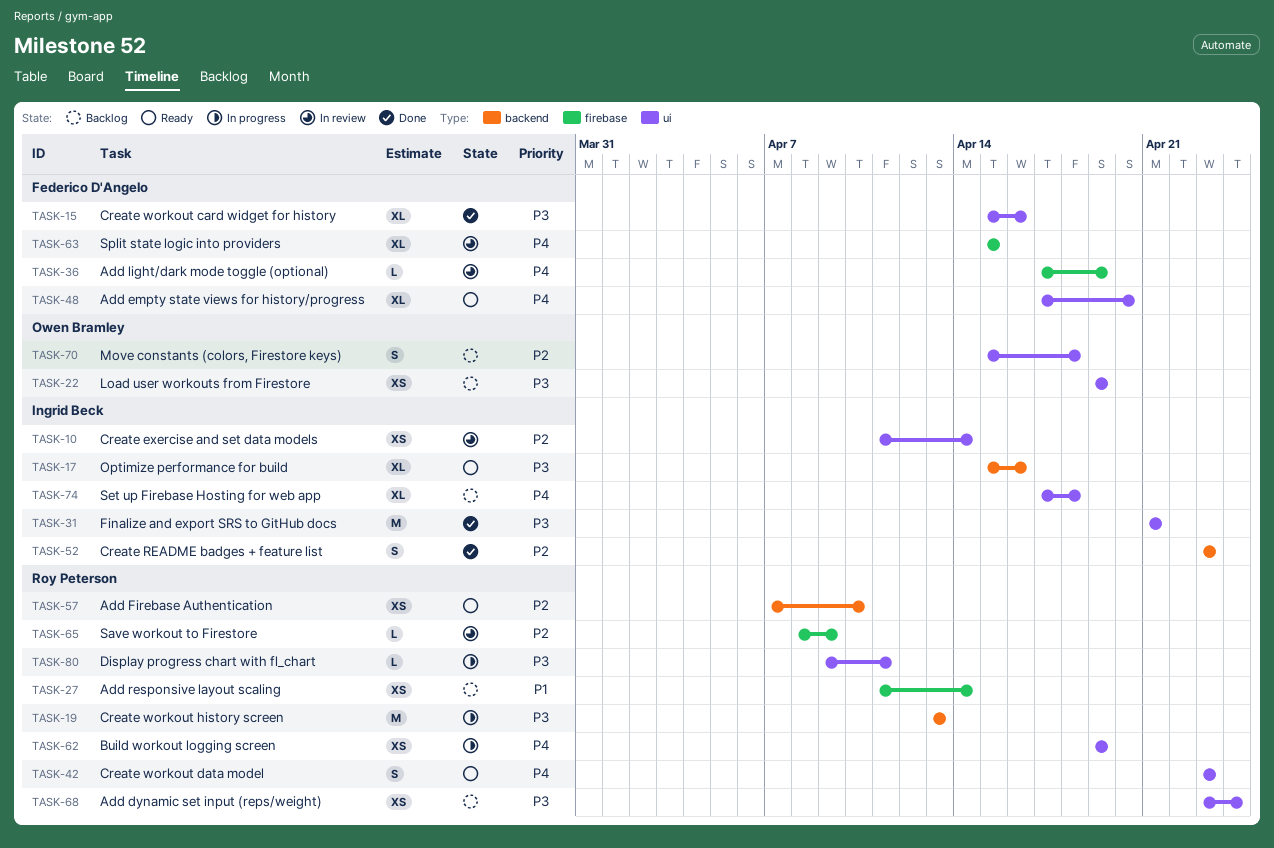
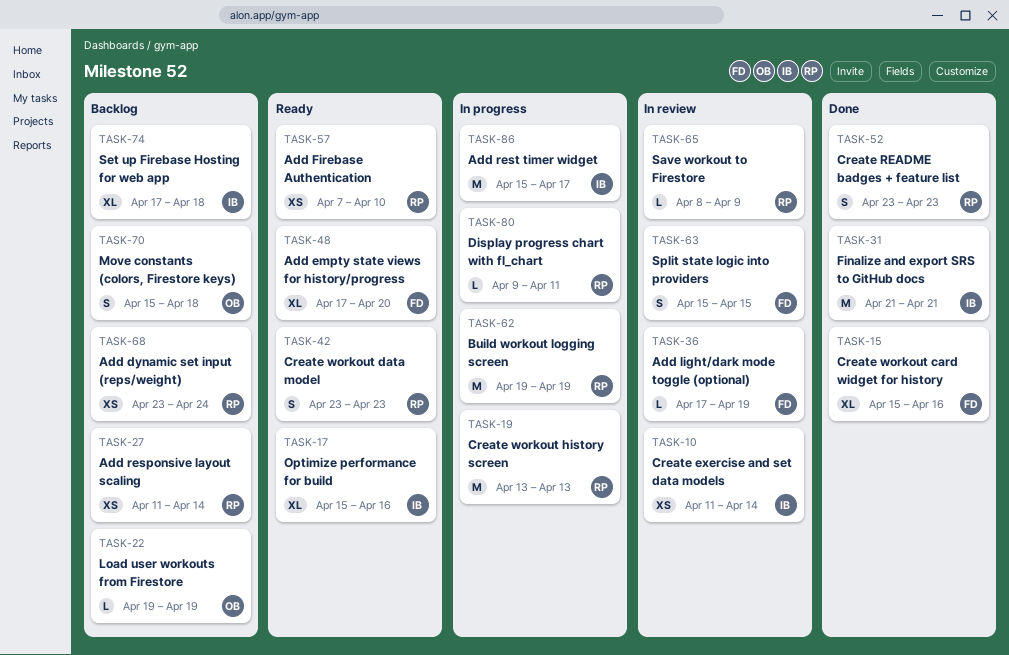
TASK-22, estimate: XS -> L
TASK-52, owner: Ingrid Beck -> Roy Peterson
TASK-62, estimate: XS -> M
TASK-63, estimate: XL -> S
TASK-86: none -> present

